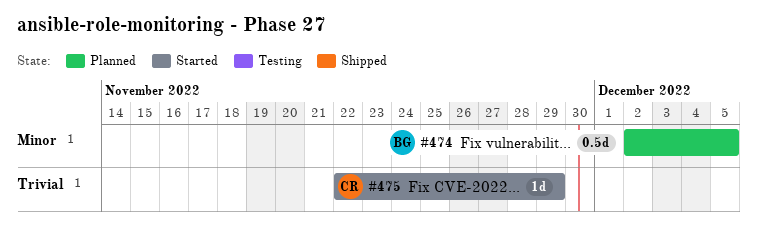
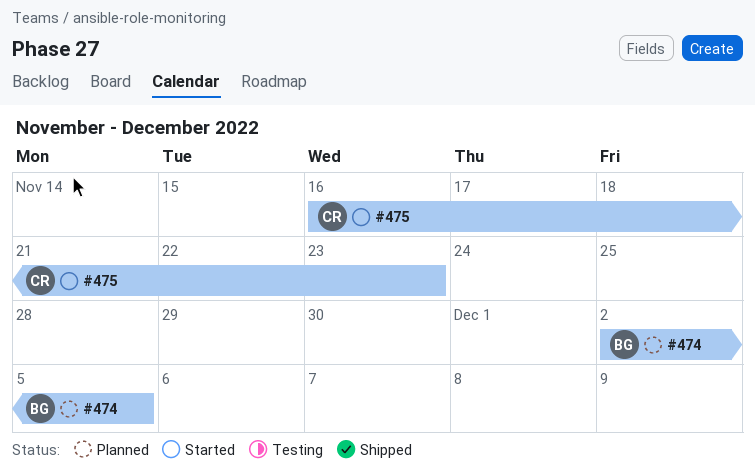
#475, start: Nov 22 -> Nov 16
#475, due: Nov 29 -> Nov 23

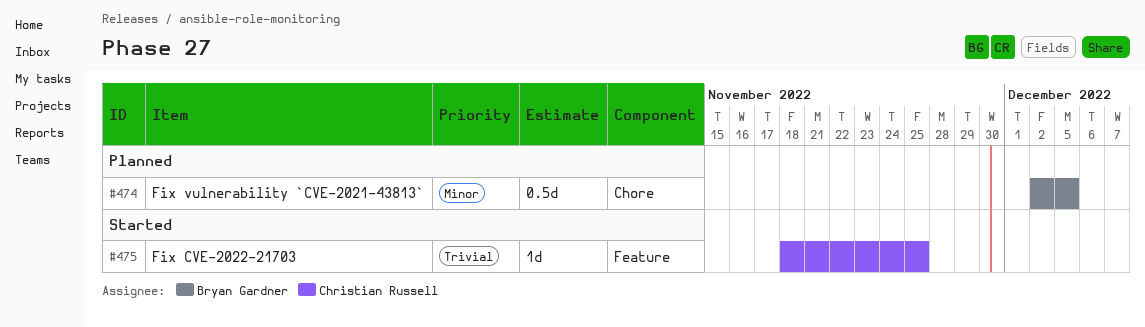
#475, start: Nov 16 -> Nov 18
#475, due: Nov 23 -> Nov 25

